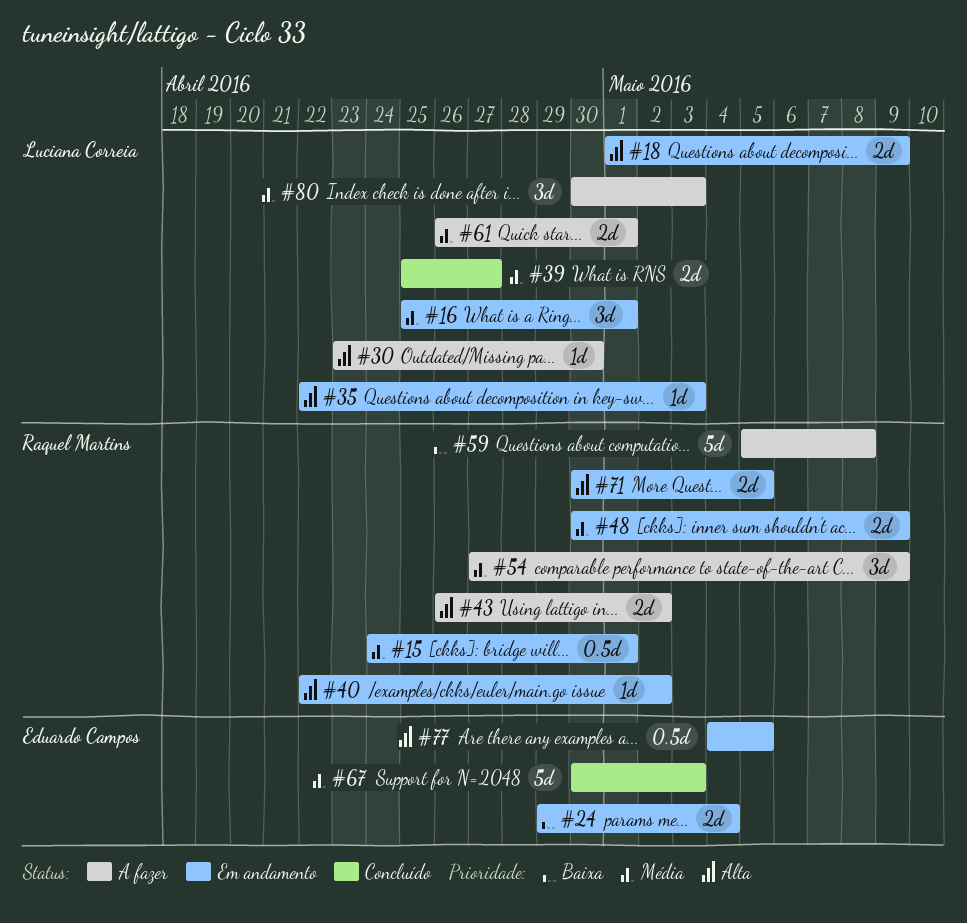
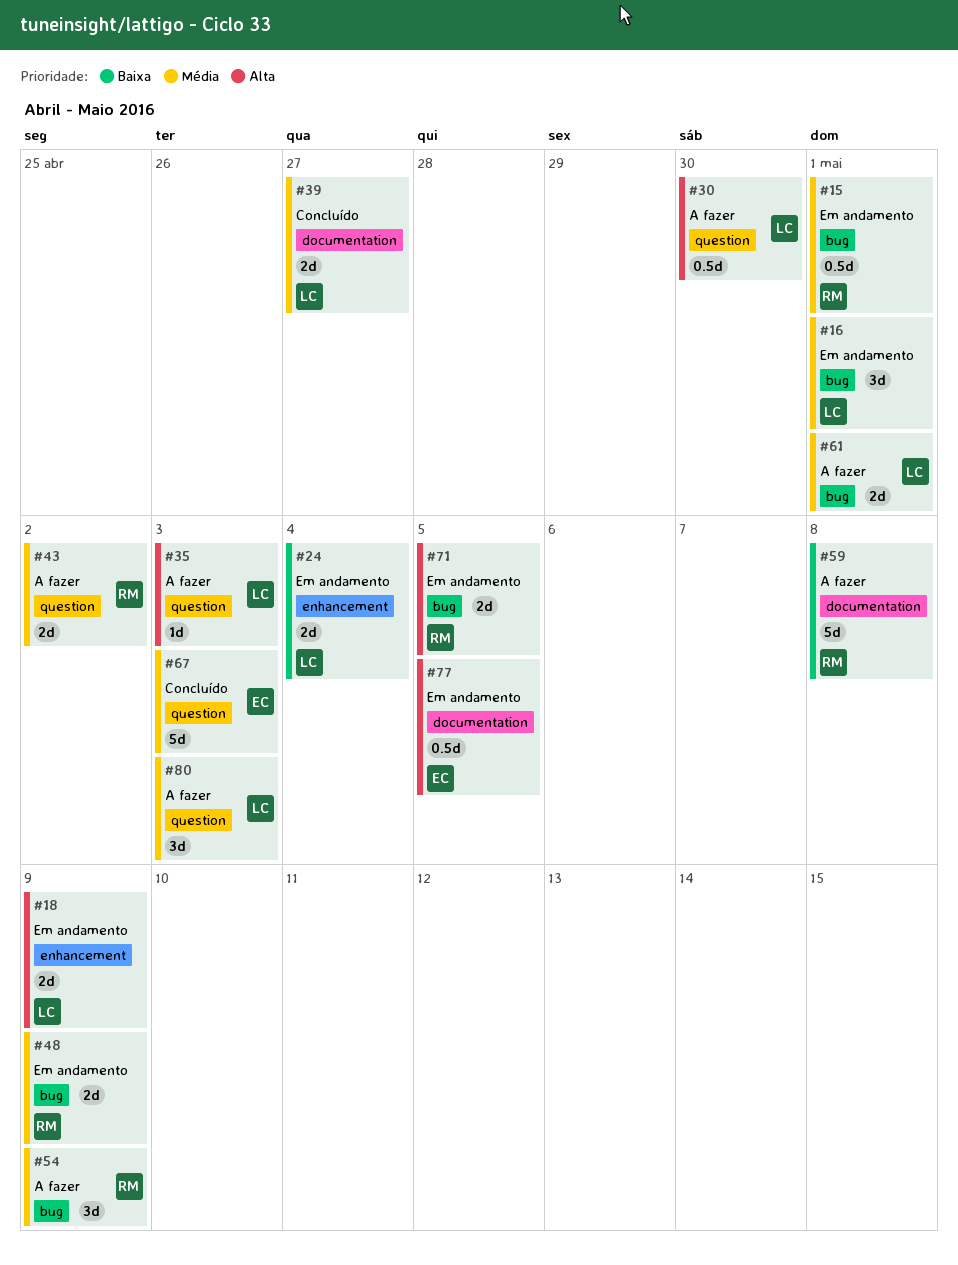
#24, owner: Eduardo Campos -> Luciana Correia
#30, estimate: 1d -> 0.5d
#35, status: Em andamento -> A fazer
#40: present -> none
#43, priority: Alta -> Média

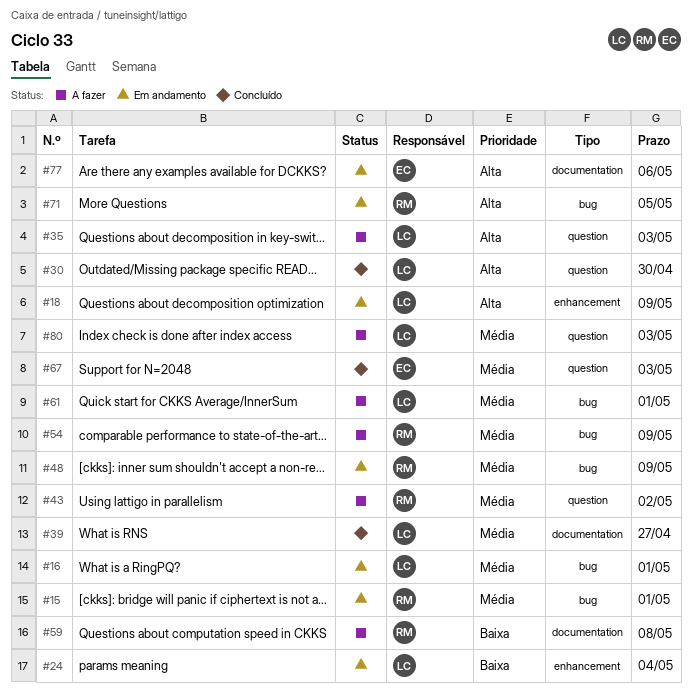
#30, status: A fazer -> Concluído
#77, due: May 5 -> May 6

